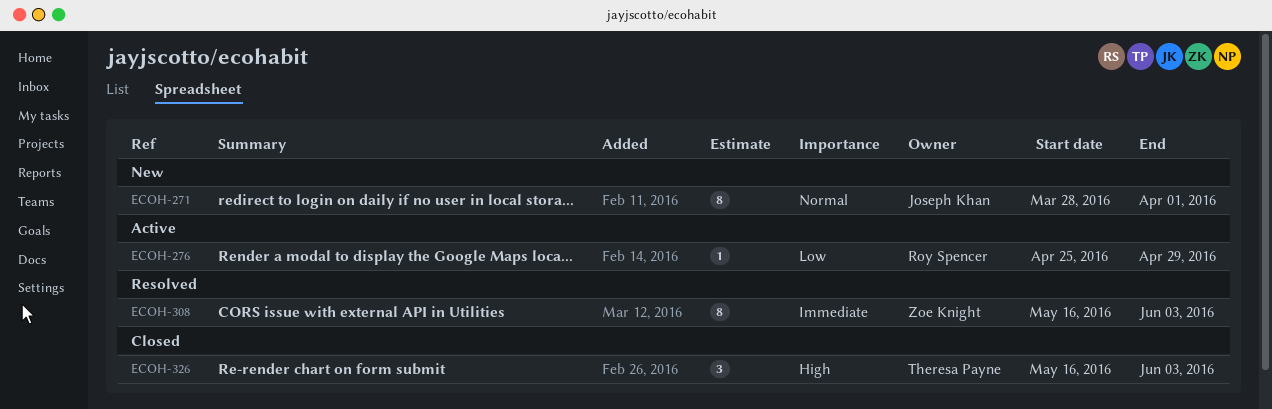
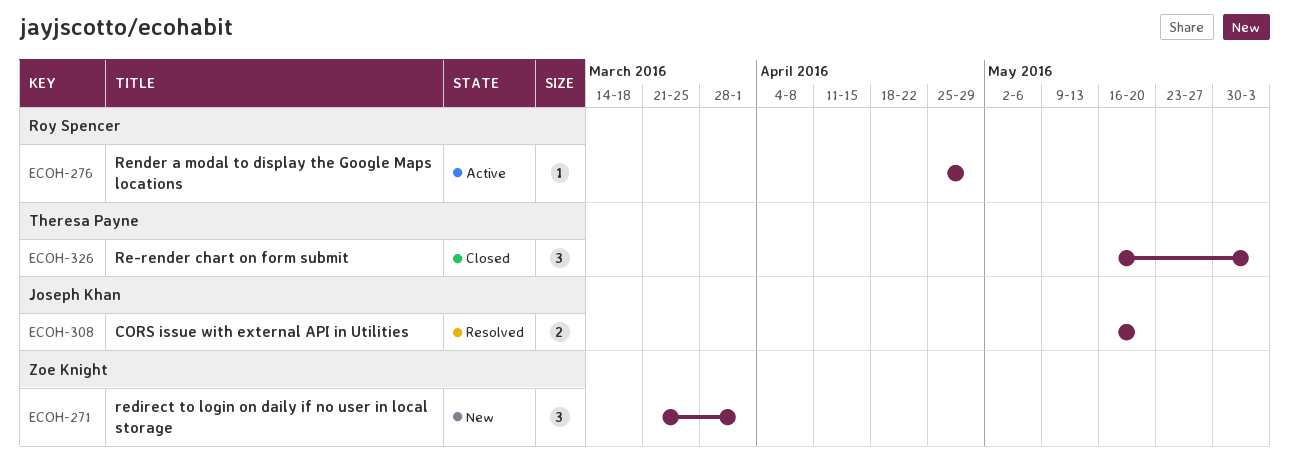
ECOH-271, owner: Joseph Khan -> Zoe Knight
ECOH-271, estimate: 8 -> 3
ECOH-271, start: Mar 28 -> Mar 21
ECOH-308, owner: Zoe Knight -> Joseph Khan
ECOH-308, estimate: 8 -> 2
ECOH-308, due: Jun 3 -> May 20

